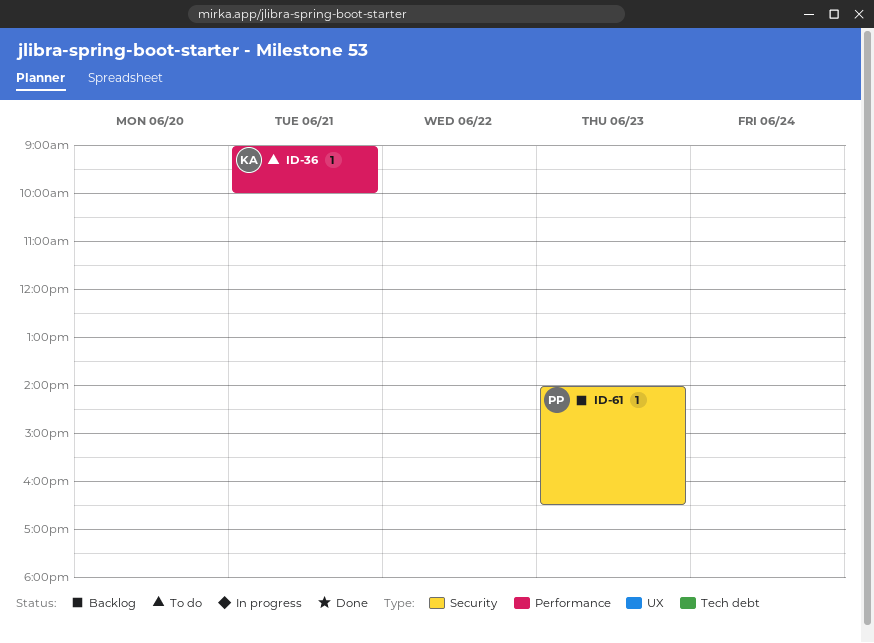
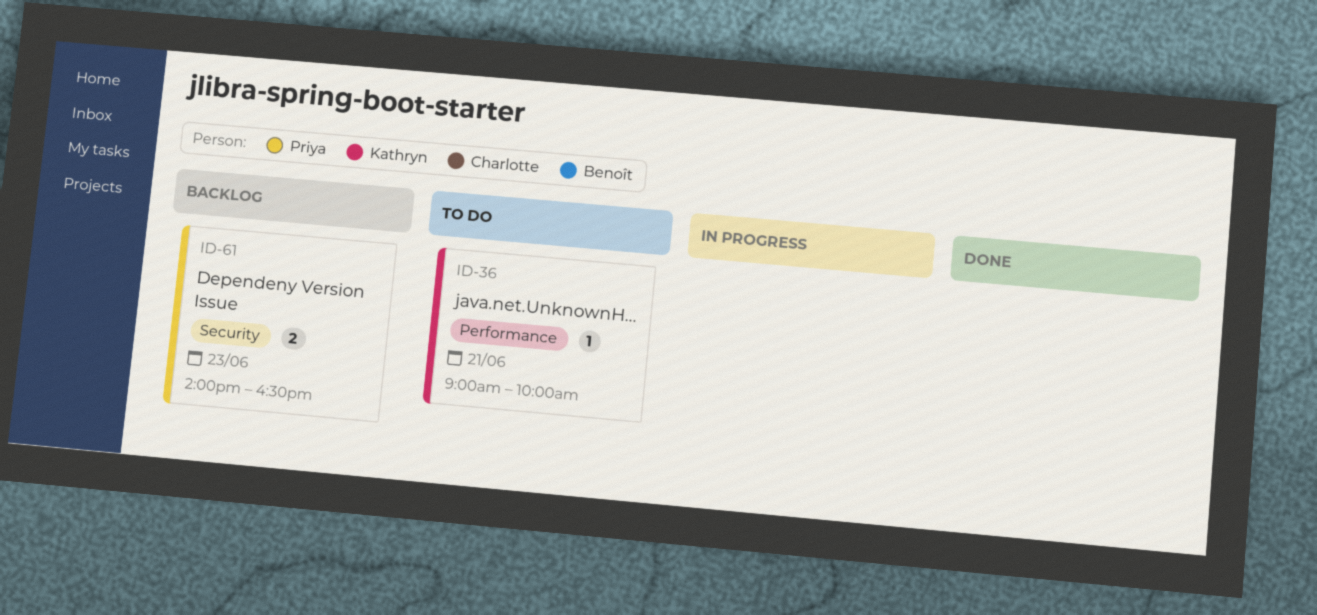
ID-61, estimate: 1 -> 2

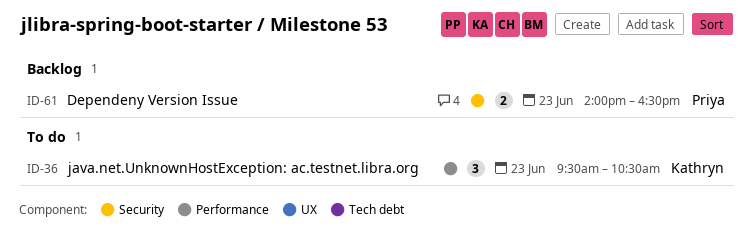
ID-36, estimate: 1 -> 3
ID-36, day: Jun 21 -> Jun 23
ID-36, begins: 09:00 -> 09:30
ID-36, ends: 10:00 -> 10:30

